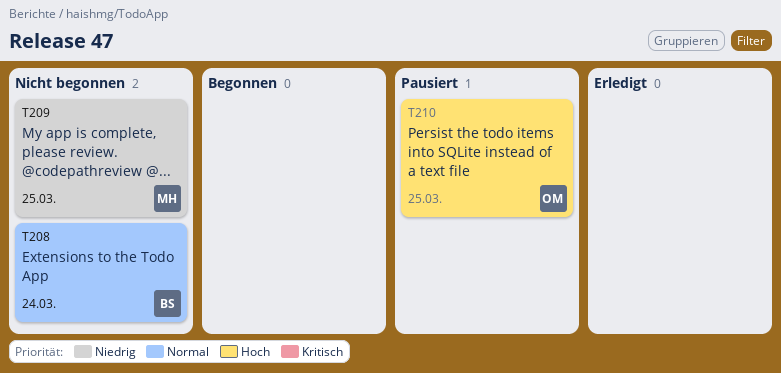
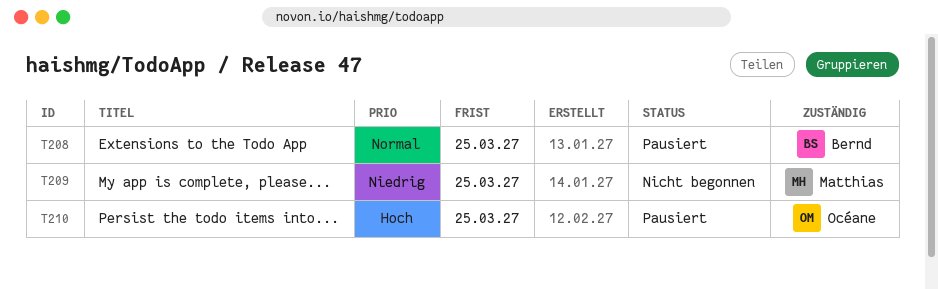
T208, status: Nicht begonnen -> Pausiert
T208, due: Mar 24 -> Mar 25

